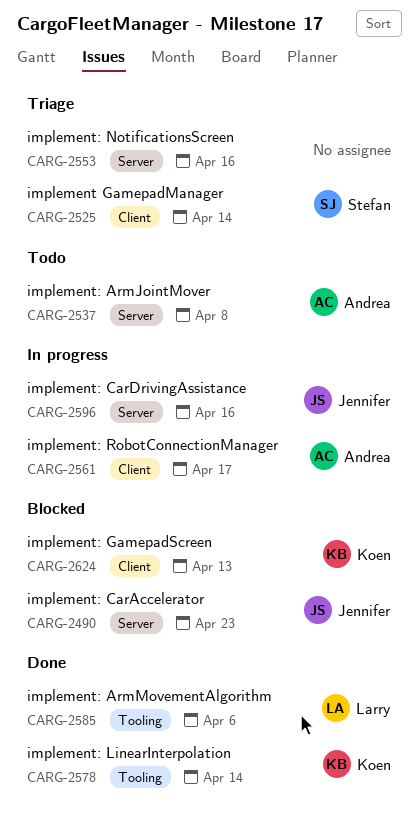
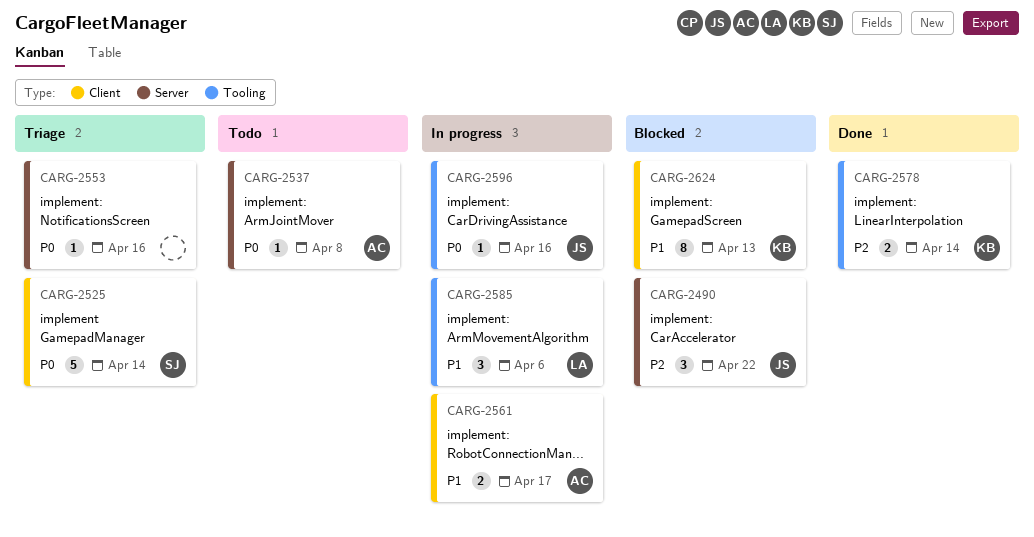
CARG-2490, due: Apr 23 -> Apr 22
CARG-2585, status: Done -> In progress
CARG-2596, label: Server -> Tooling

